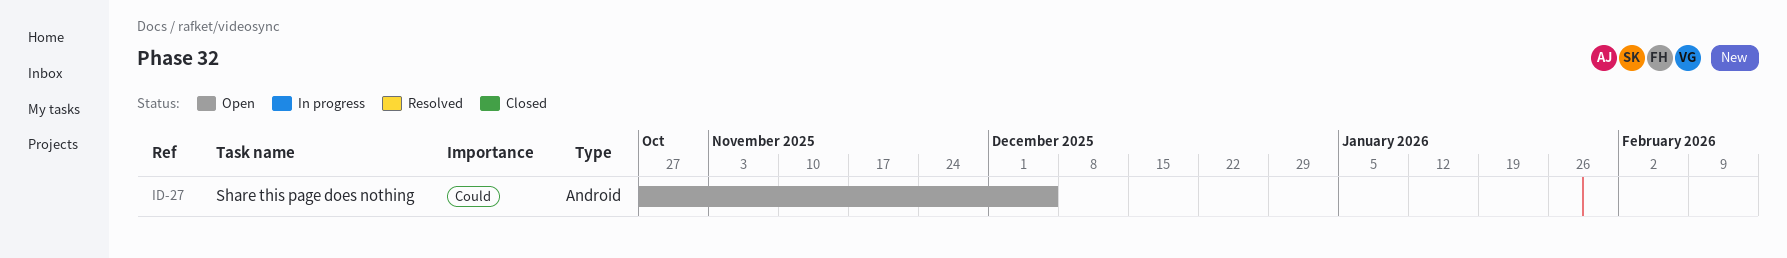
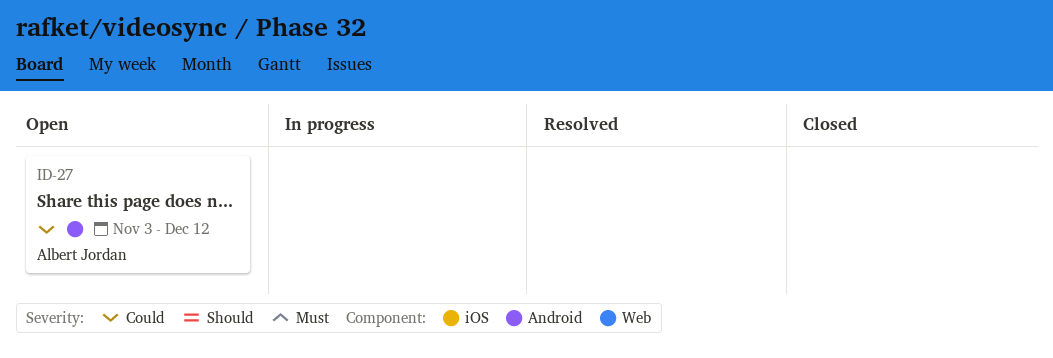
ID-27, start: Oct 27 -> Nov 3
ID-27, due: Dec 5 -> Dec 12

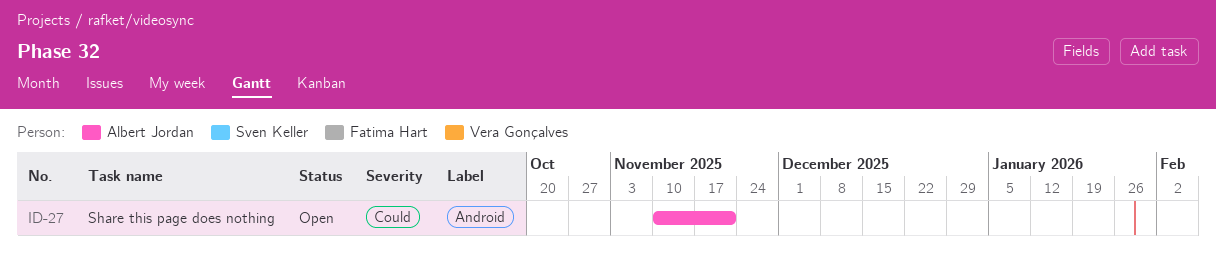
ID-27, start: Nov 3 -> Nov 10
ID-27, due: Dec 12 -> Nov 21

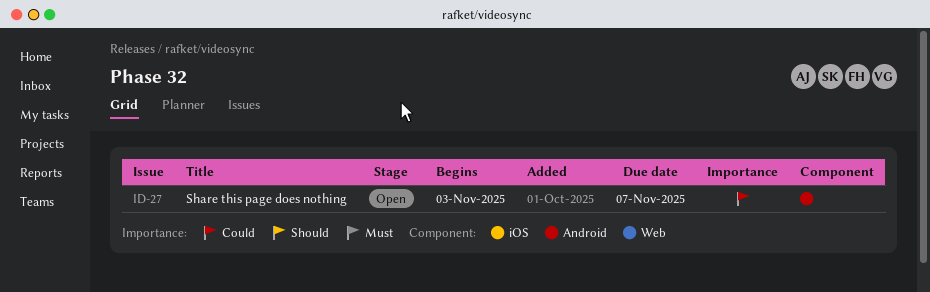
ID-27, start: Nov 10 -> Nov 3
ID-27, due: Nov 21 -> Nov 7

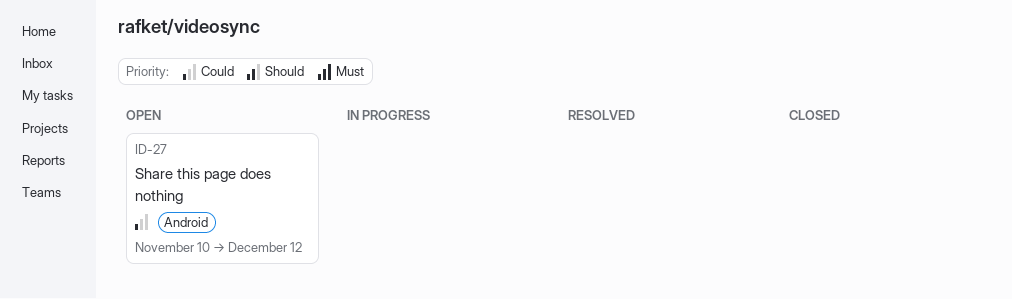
ID-27, start: Nov 3 -> Nov 10
ID-27, due: Nov 7 -> Dec 12

